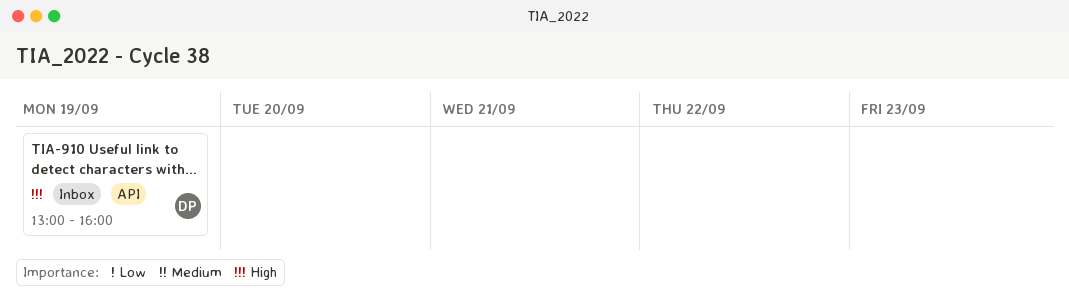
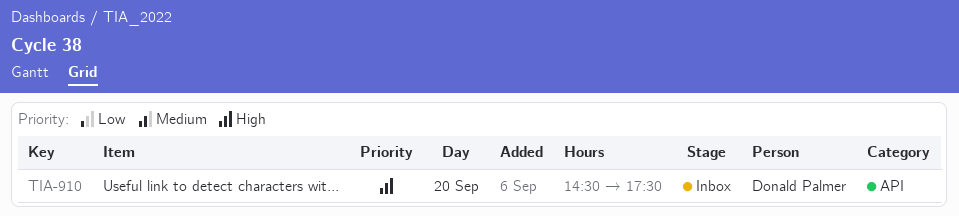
TIA-910, day: Sep 19 -> Sep 20
TIA-910, begins: 13:00 -> 14:30
TIA-910, ends: 16:00 -> 17:30

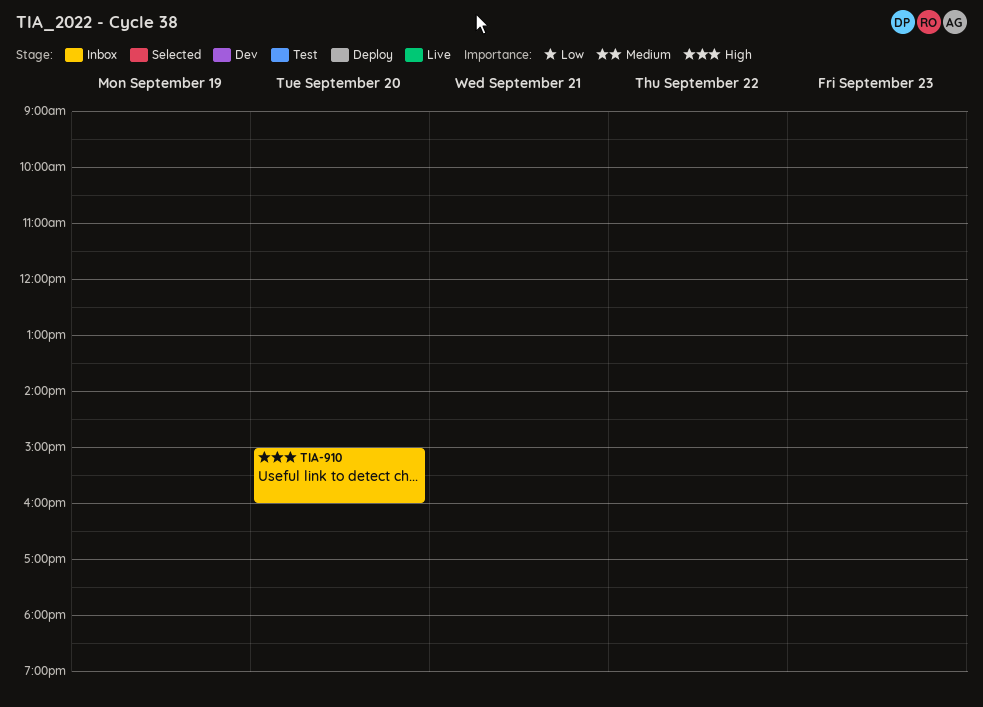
TIA-910, begins: 14:30 -> 15:00
TIA-910, ends: 17:30 -> 16:00

